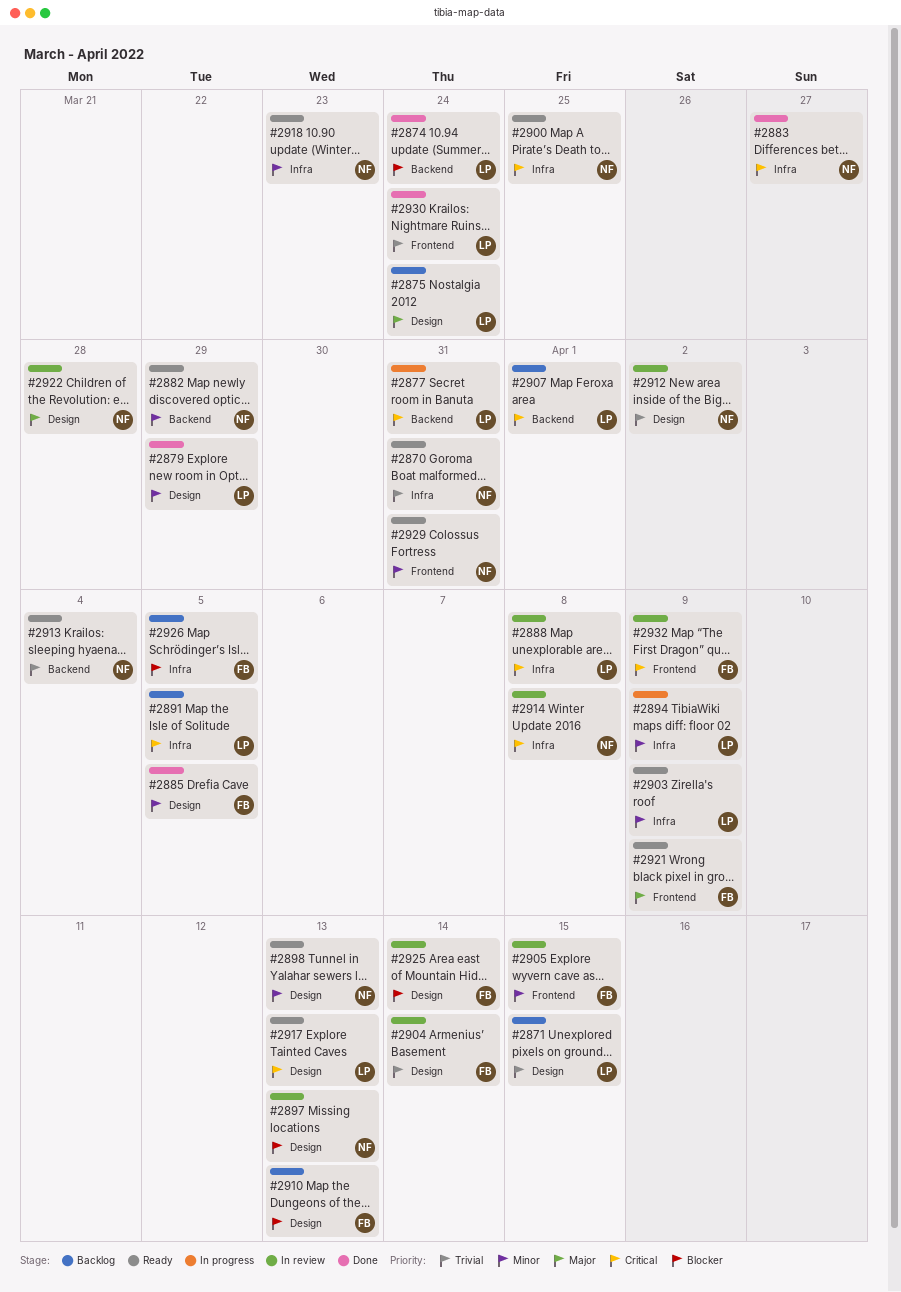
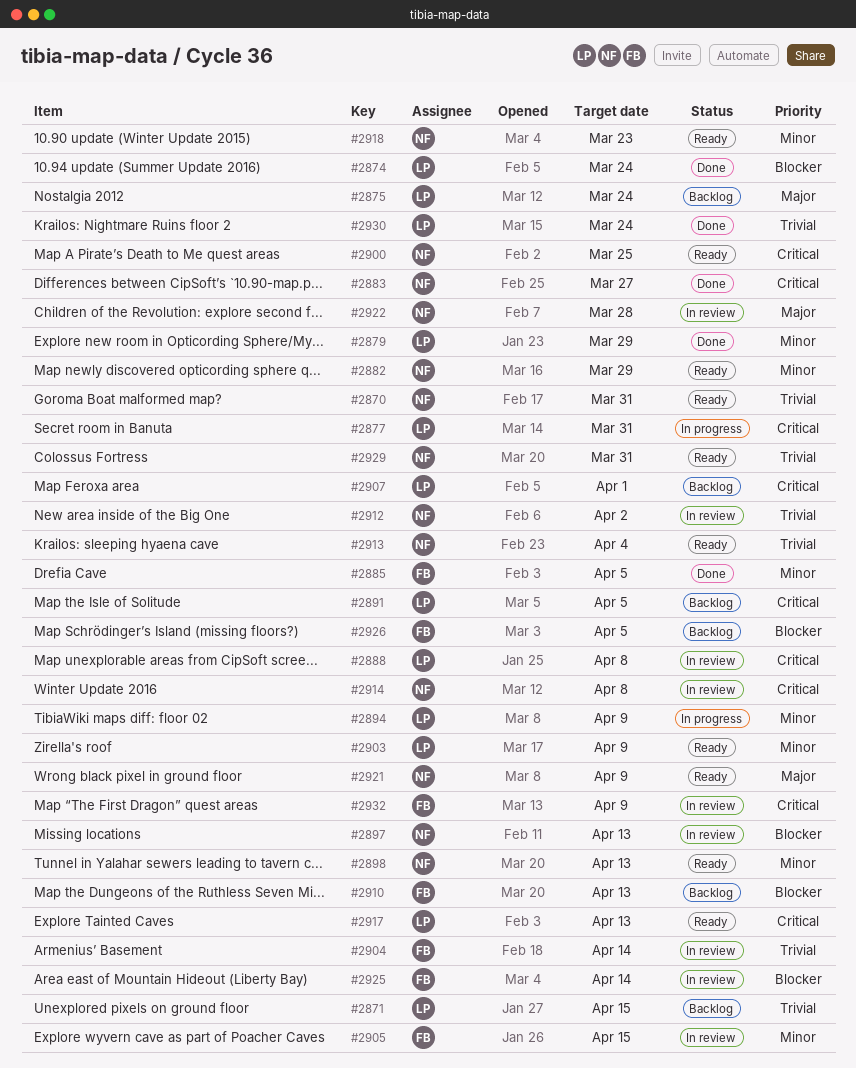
#2921, owner: FB -> NF
#2929, priority: Minor -> Trivial

